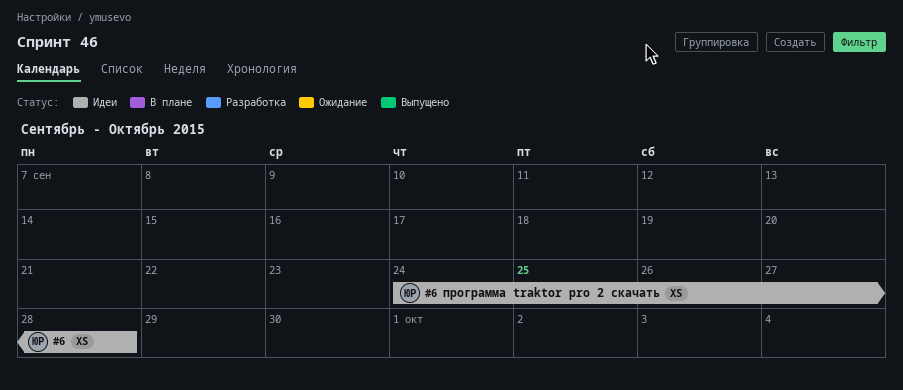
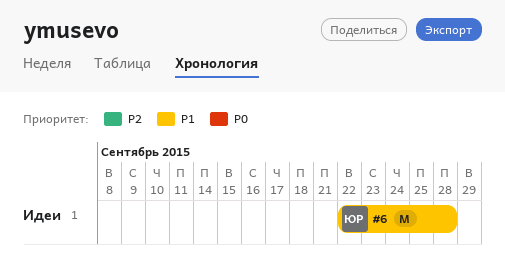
#6, estimate: XS -> M
#6, start: Sep 24 -> Sep 22

